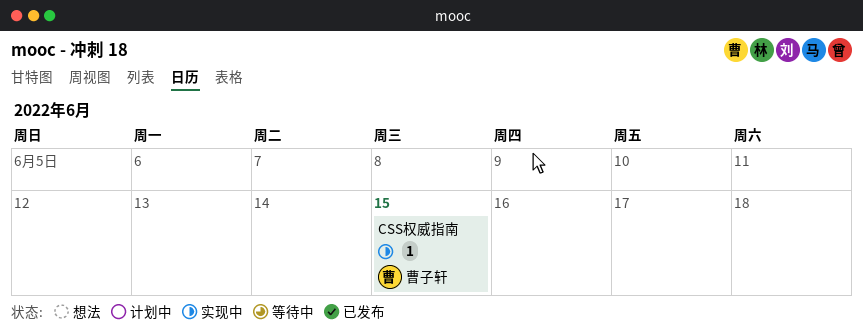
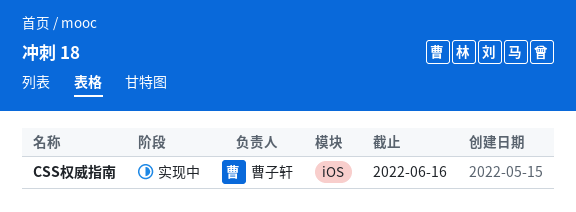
CSS权威指南, due: Jun 15 -> Jun 16

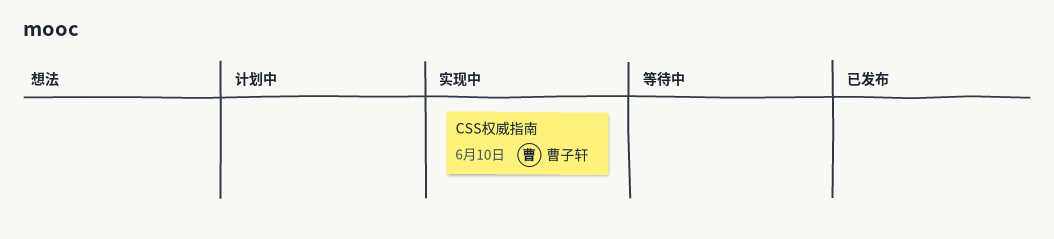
CSS权威指南, due: Jun 16 -> Jun 10

